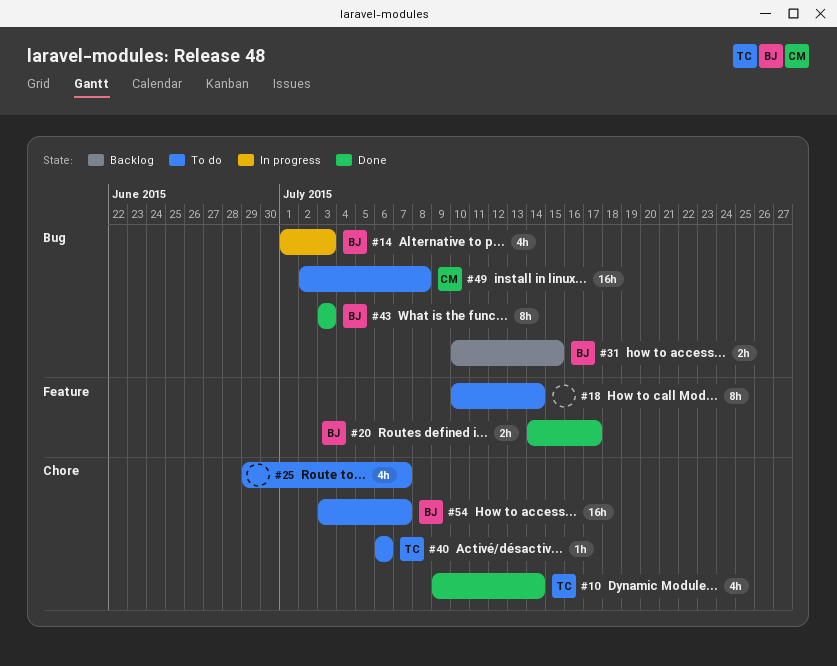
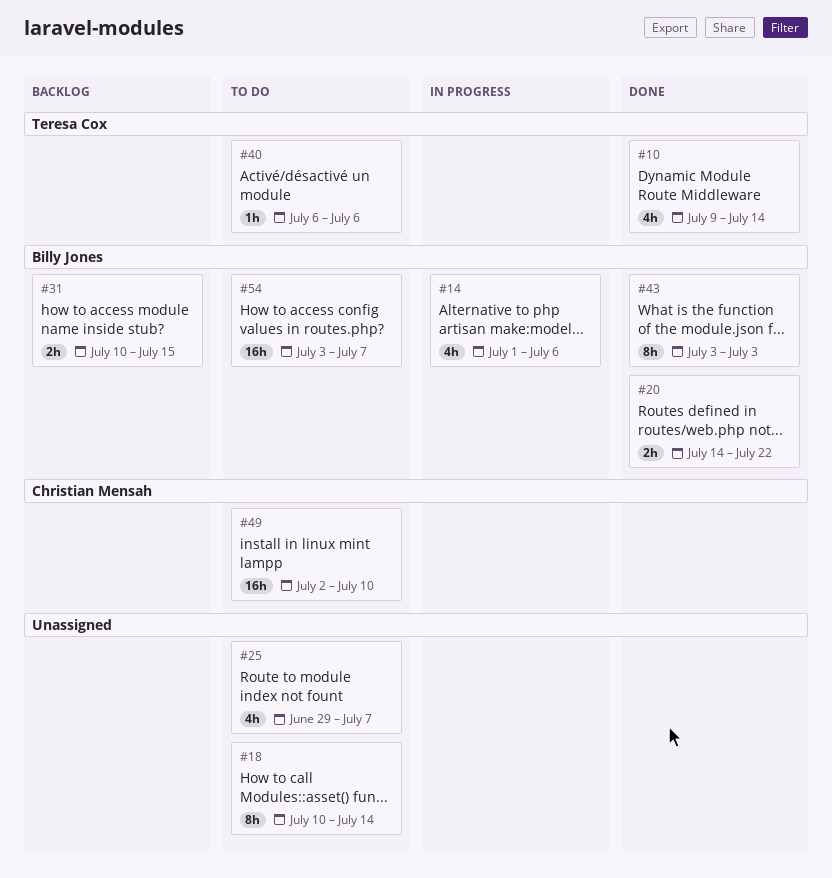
#14, due: Jul 3 -> Jul 6
#20, due: Jul 17 -> Jul 22
#49, due: Jul 8 -> Jul 10

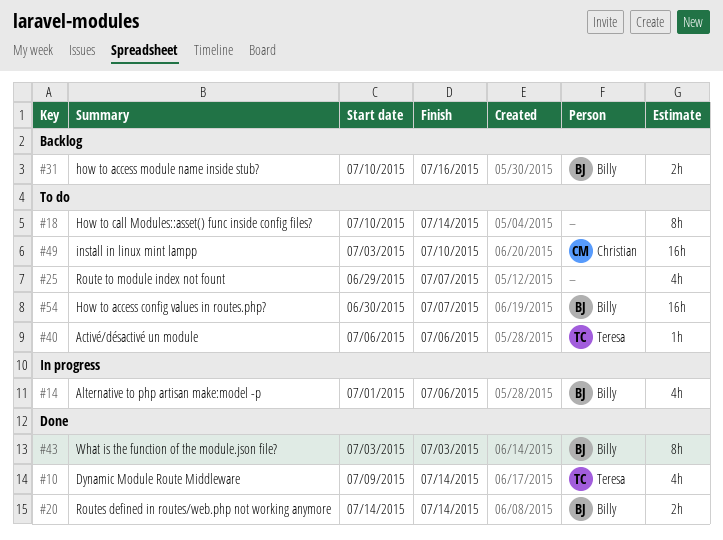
#20, due: Jul 22 -> Jul 14
#31, due: Jul 15 -> Jul 16
#49, start: Jul 2 -> Jul 3
#54, start: Jul 3 -> Jun 30

